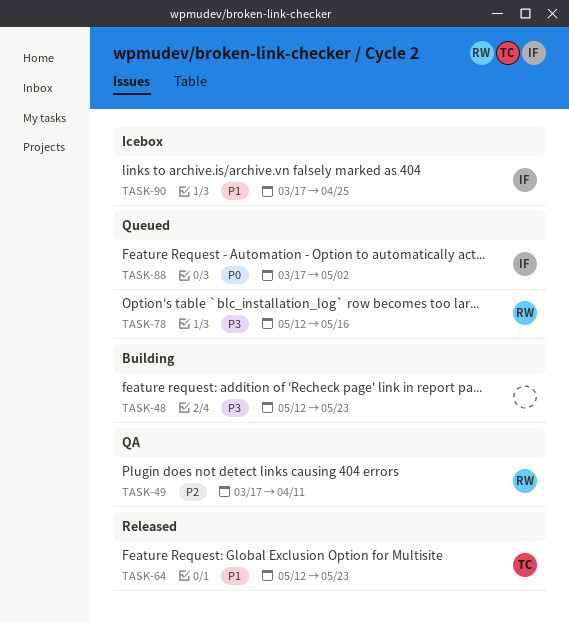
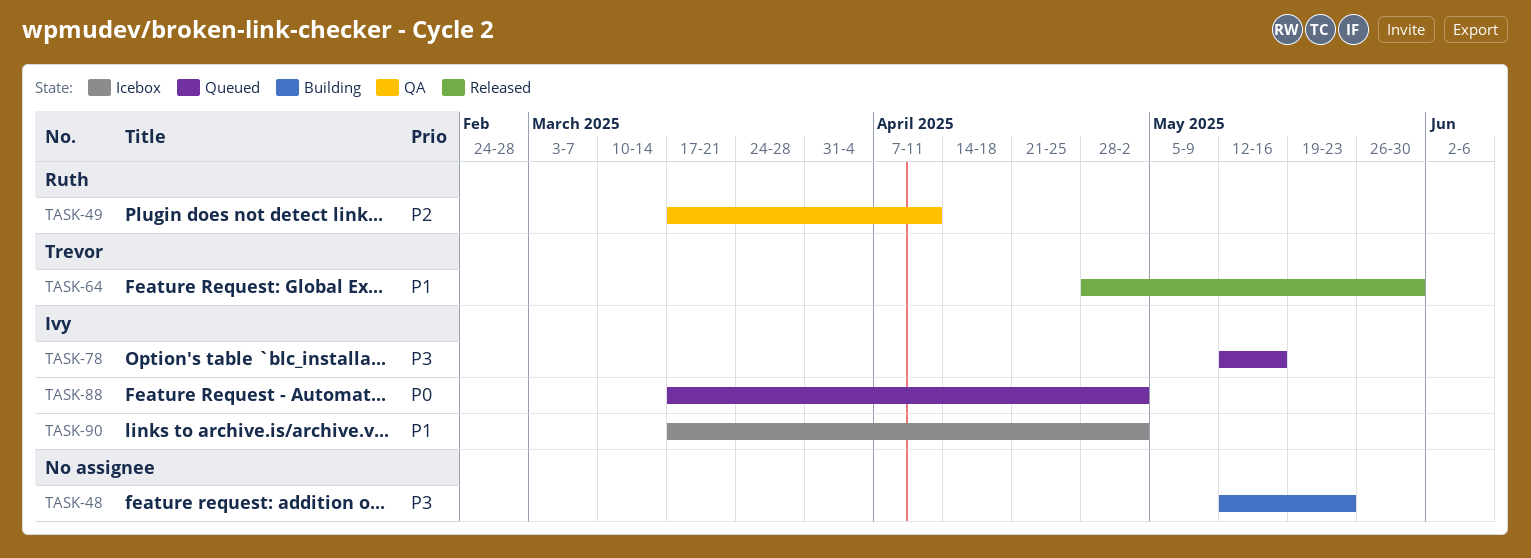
TASK-64, start: May 12 -> Apr 28
TASK-64, due: May 23 -> May 30
TASK-78, owner: Ruth -> Ivy
TASK-90, due: Apr 25 -> May 2

